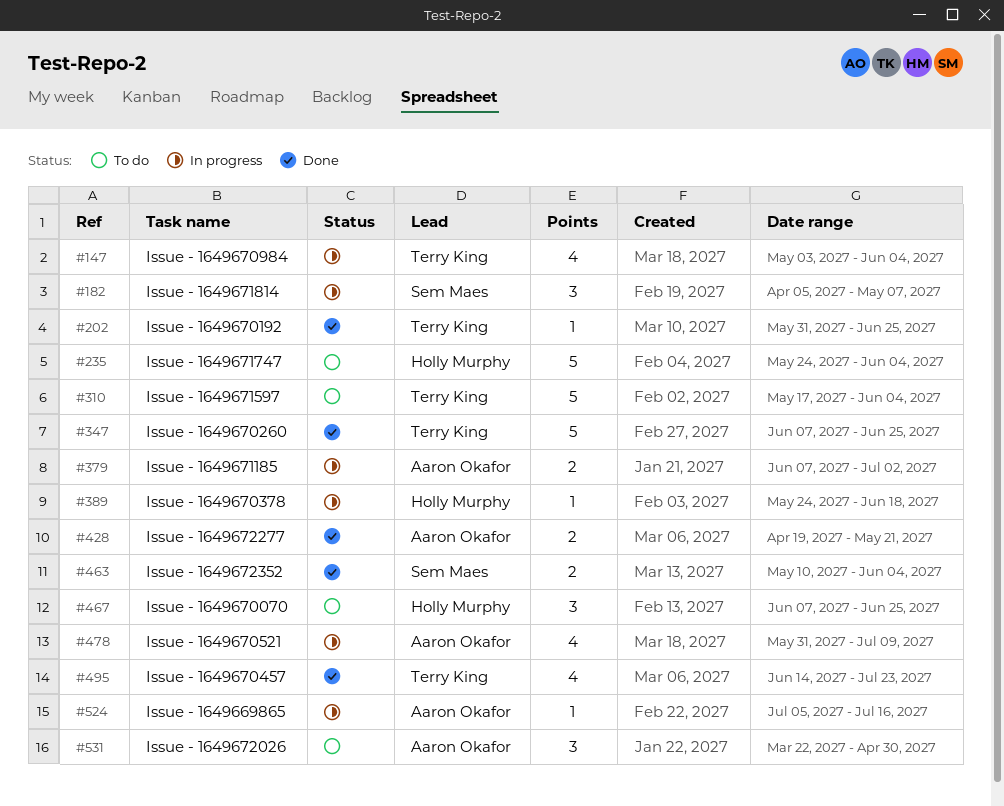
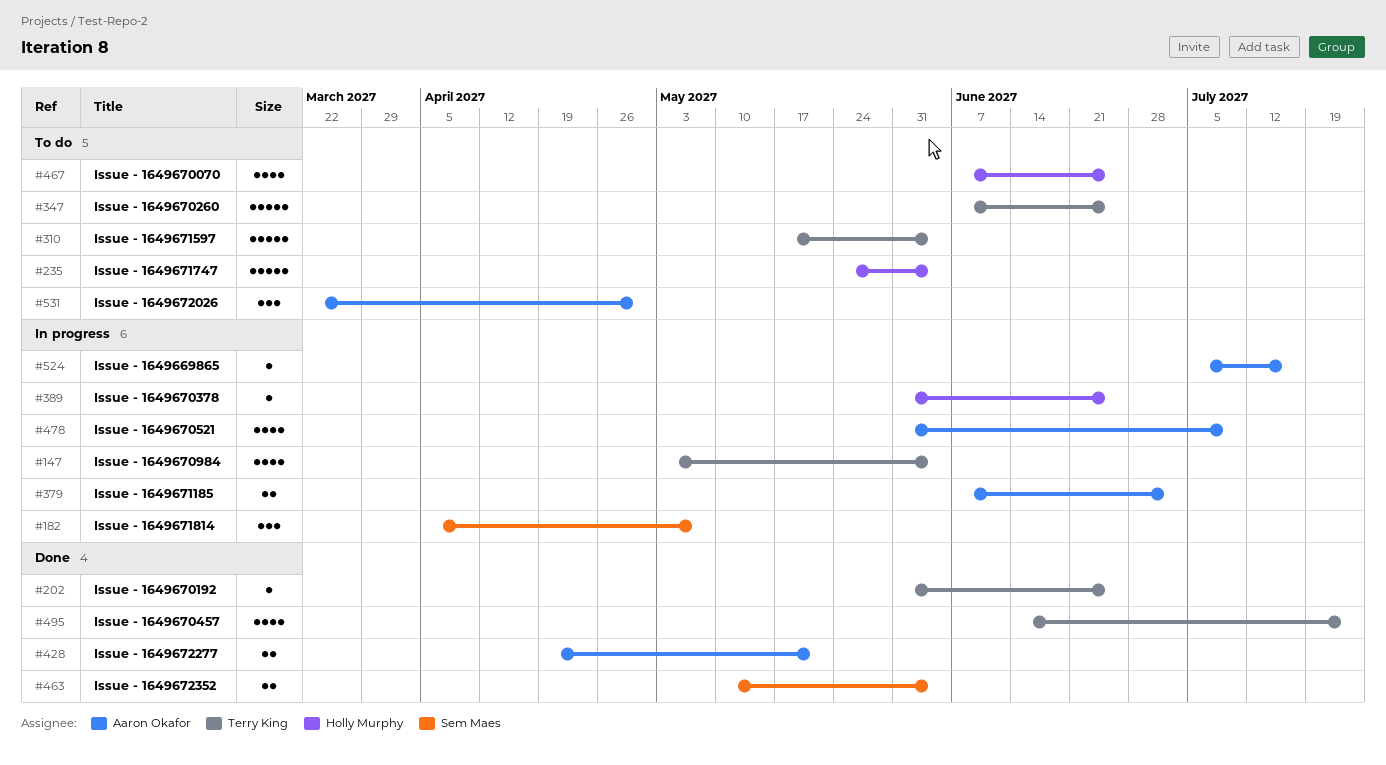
#347, status: Done -> To do
#389, start: May 24 -> May 31
#389, due: Jun 18 -> Jun 25
#467, estimate: 3 -> 4

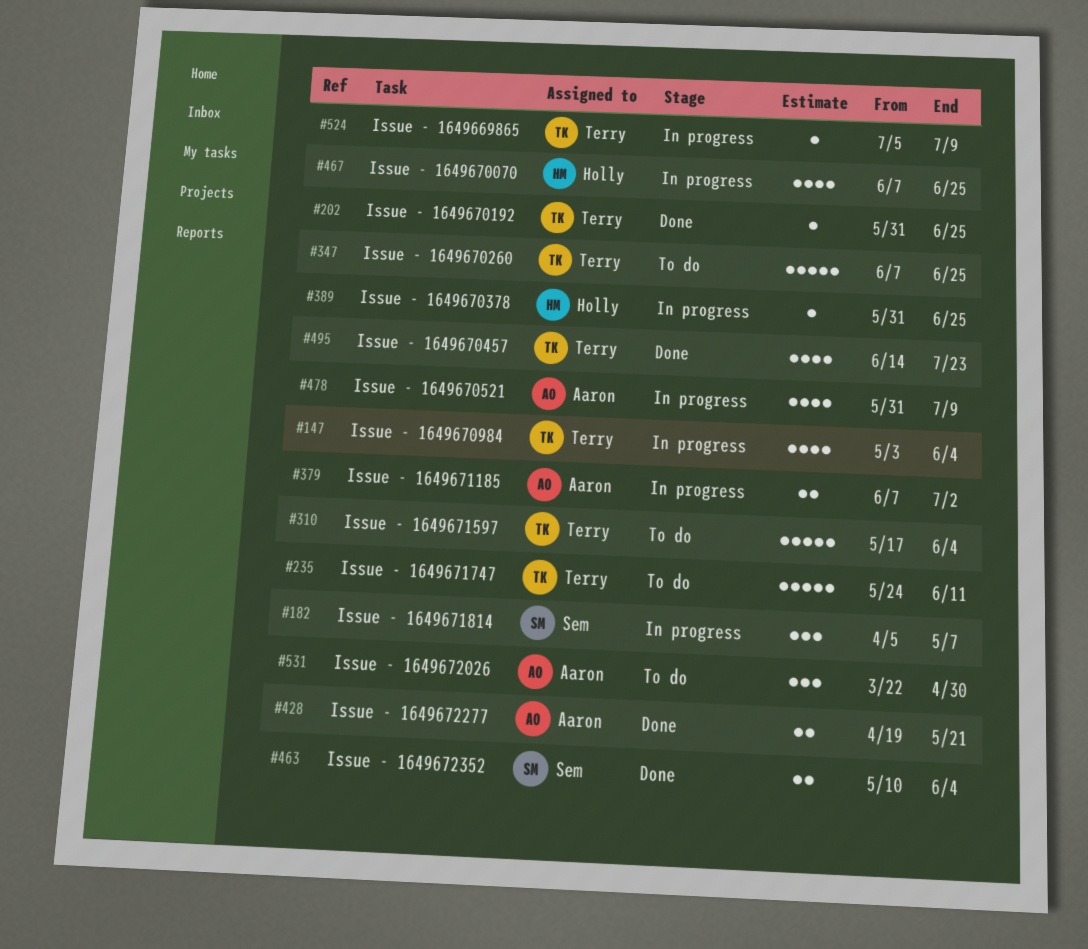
#235, owner: Holly Murphy -> Terry King
#235, due: Jun 4 -> Jun 11
#467, status: To do -> In progress
#524, owner: Aaron Okafor -> Terry King
#524, due: Jul 16 -> Jul 9

